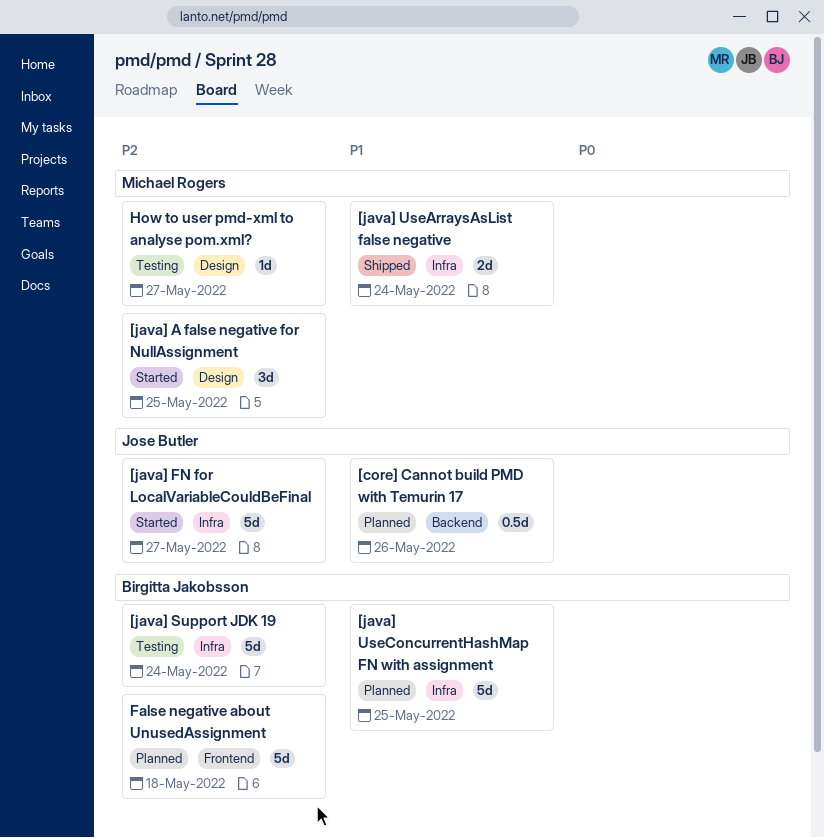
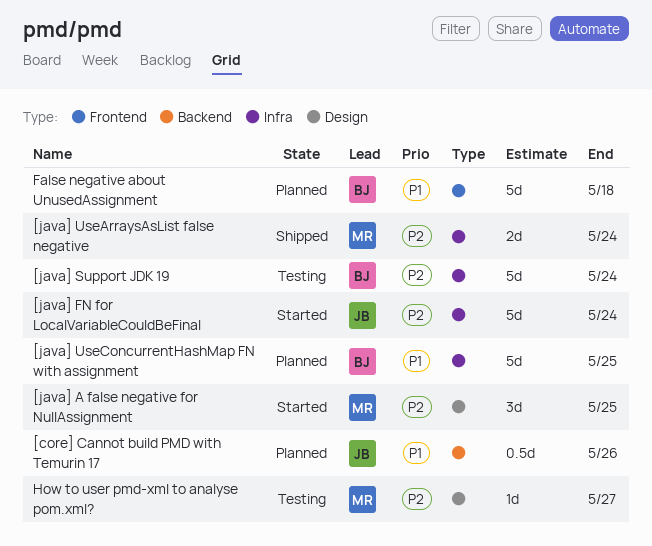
[java] FN for LocalVariableCouldBeFinal, due: May 27 -> May 24
[java] UseArraysAsList false negative, priority: P1 -> P2
False negative about UnusedAssignment, priority: P2 -> P1

